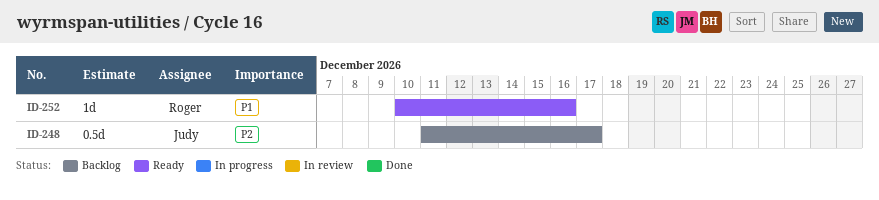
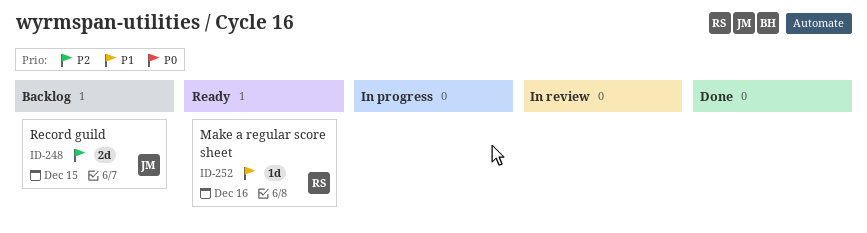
ID-248, estimate: 0.5d -> 2d
ID-248, due: Dec 17 -> Dec 15

